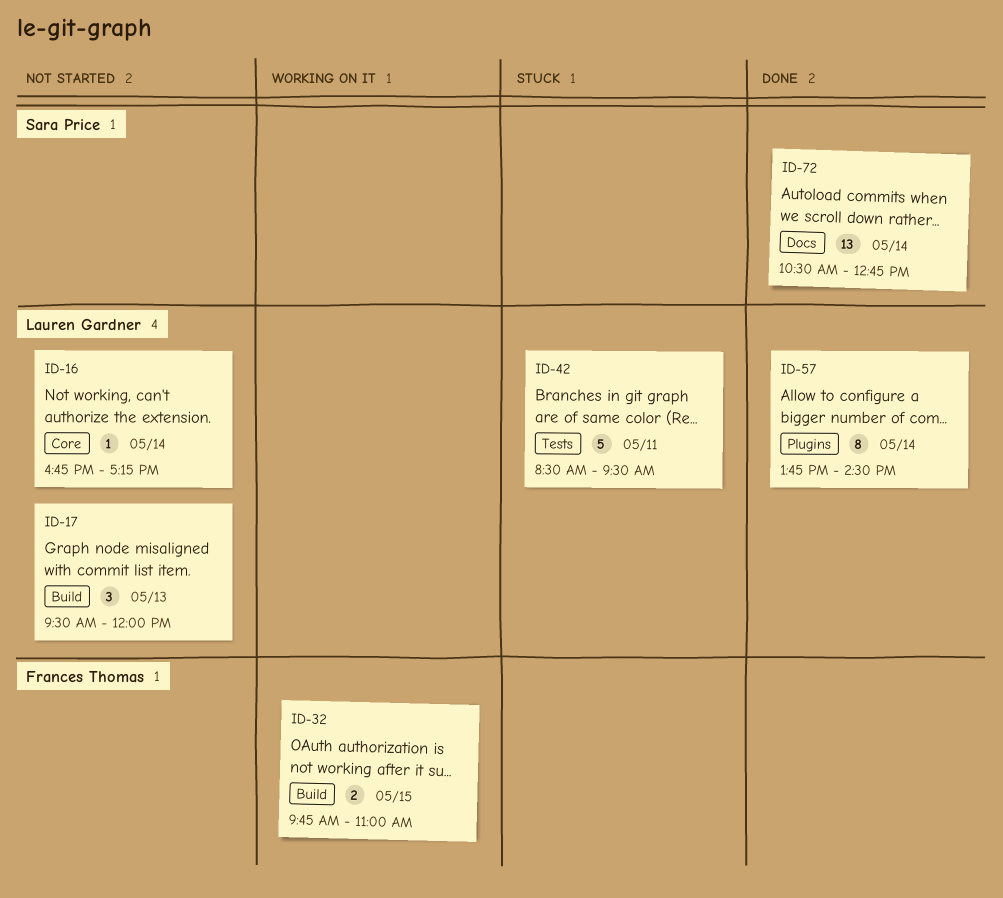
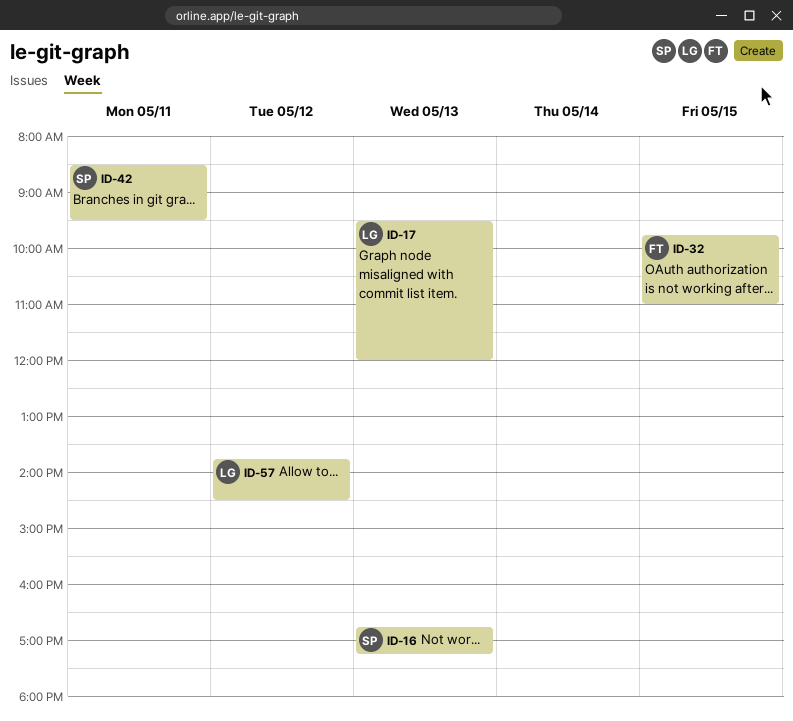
ID-16, owner: Lauren Gardner -> Sara Price
ID-16, day: May 14 -> May 13
ID-42, owner: Lauren Gardner -> Sara Price
ID-57, day: May 14 -> May 12
ID-72: present -> none

